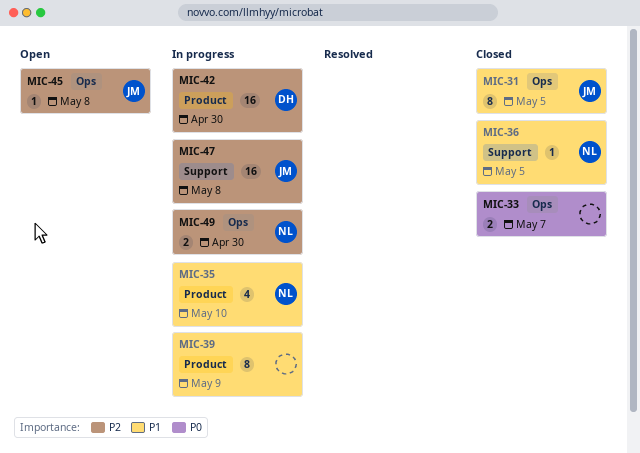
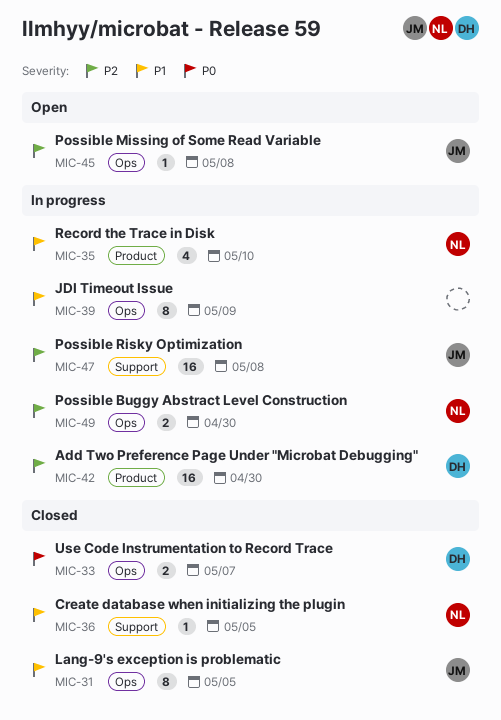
MIC-33, owner: none -> DH
MIC-39, label: Product -> Ops

